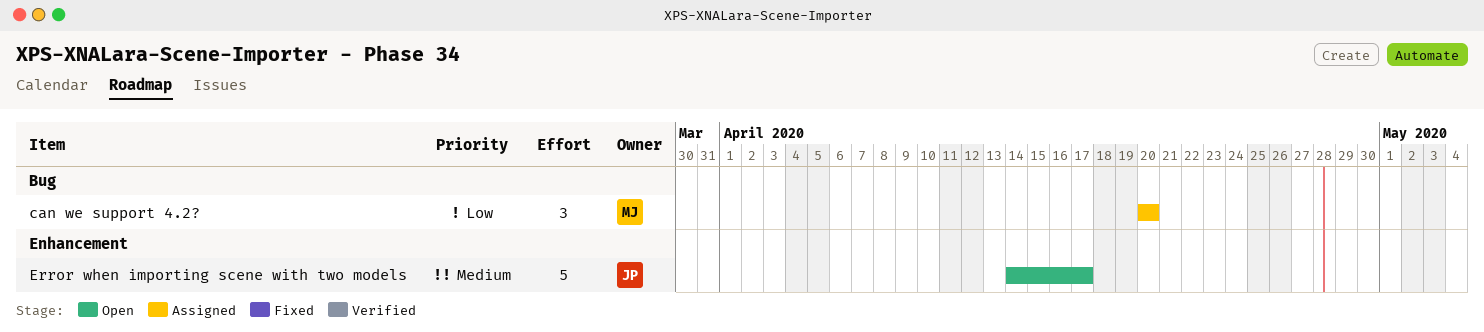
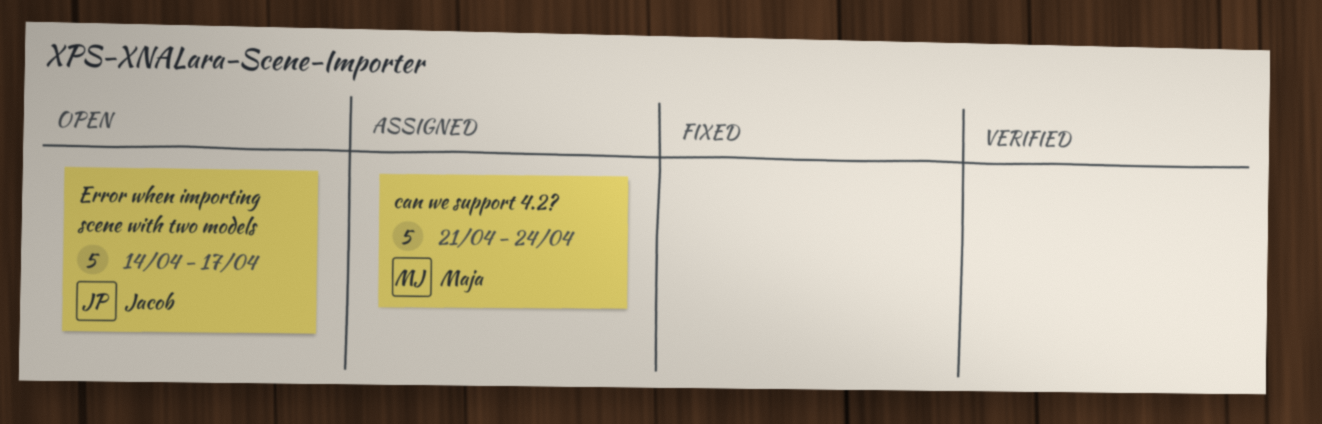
can we support 4.2?, estimate: 3 -> 5
can we support 4.2?, start: Apr 20 -> Apr 21
can we support 4.2?, due: Apr 20 -> Apr 24

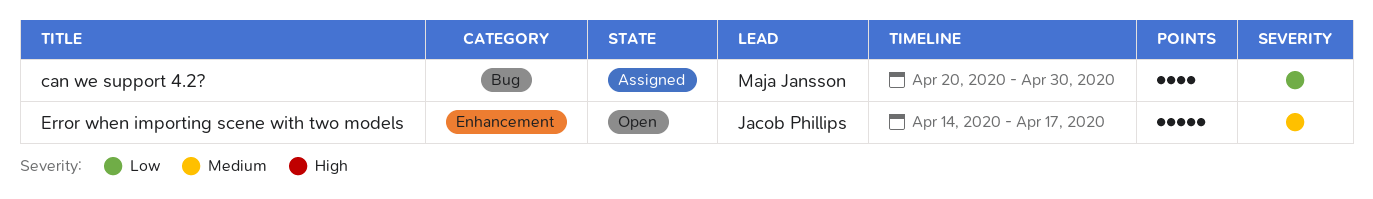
can we support 4.2?, estimate: 5 -> 4
can we support 4.2?, start: Apr 21 -> Apr 20
can we support 4.2?, due: Apr 24 -> Apr 30

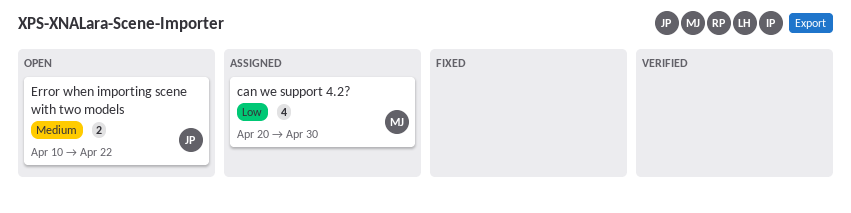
Error when importing scene with two models, estimate: 5 -> 2
Error when importing scene with two models, start: Apr 14 -> Apr 10
Error when importing scene with two models, due: Apr 17 -> Apr 22

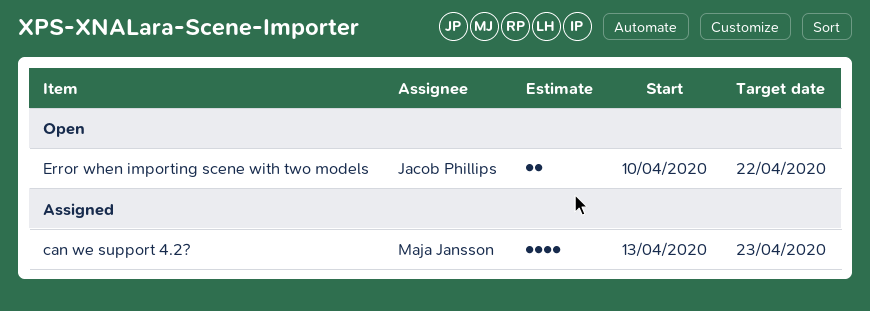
can we support 4.2?, start: Apr 20 -> Apr 13
can we support 4.2?, due: Apr 30 -> Apr 23

